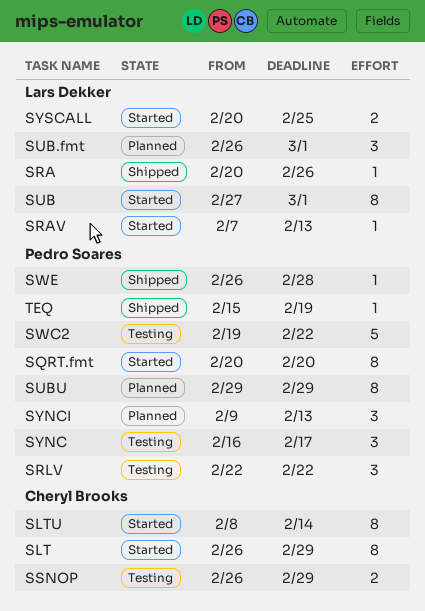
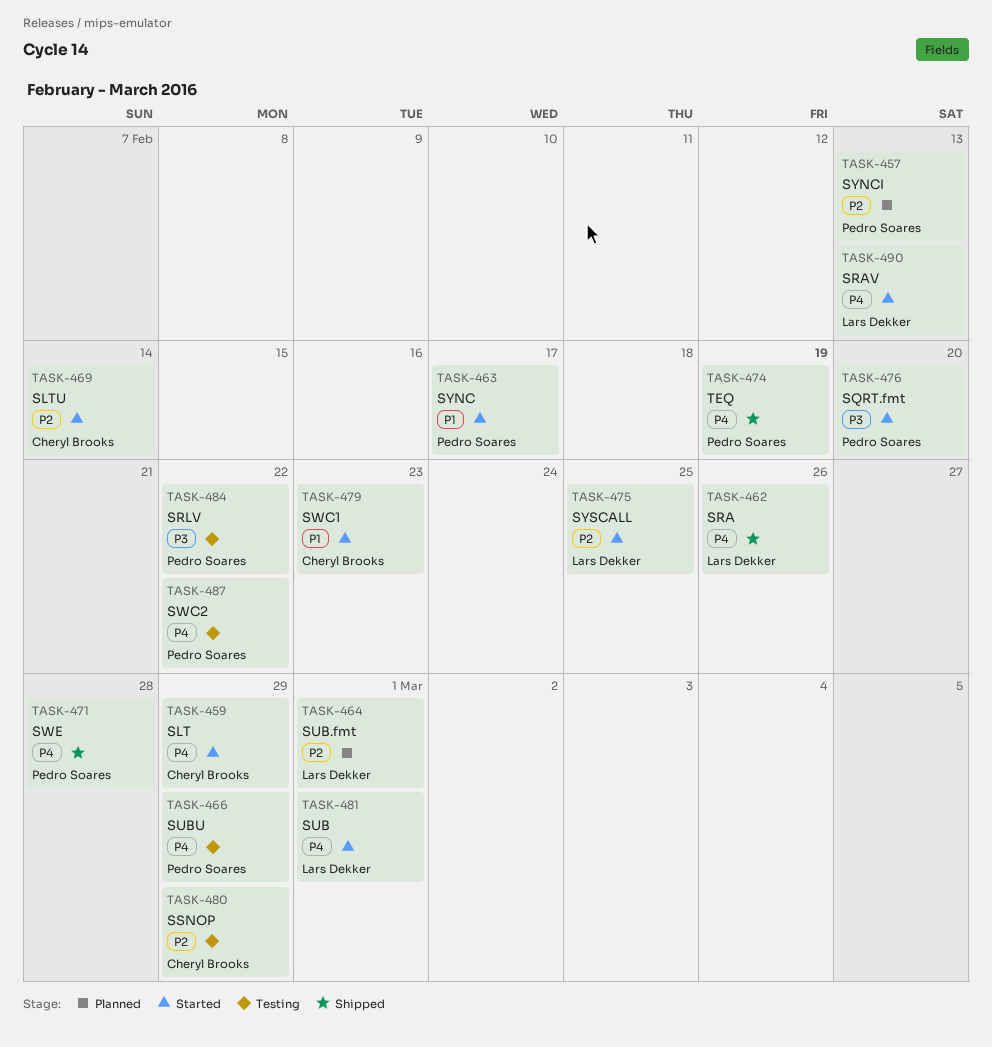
SUBU, status: Planned -> Testing
SWC1: none -> present
SYNC, status: Testing -> Started

